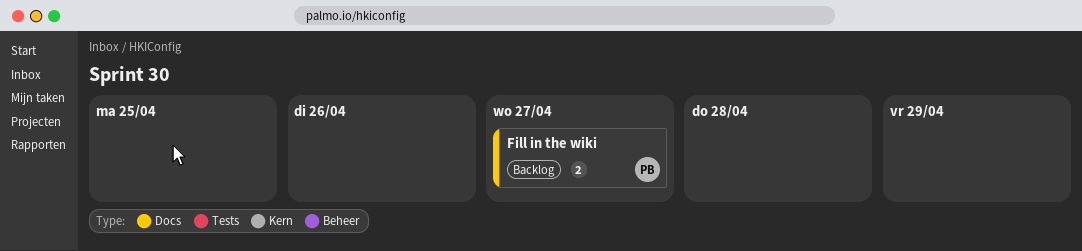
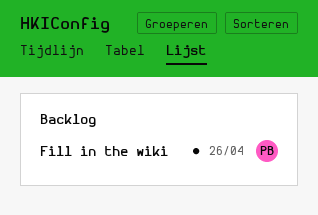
Fill in the wiki, estimate: 2 -> 1
Fill in the wiki, due: Apr 27 -> Apr 26

